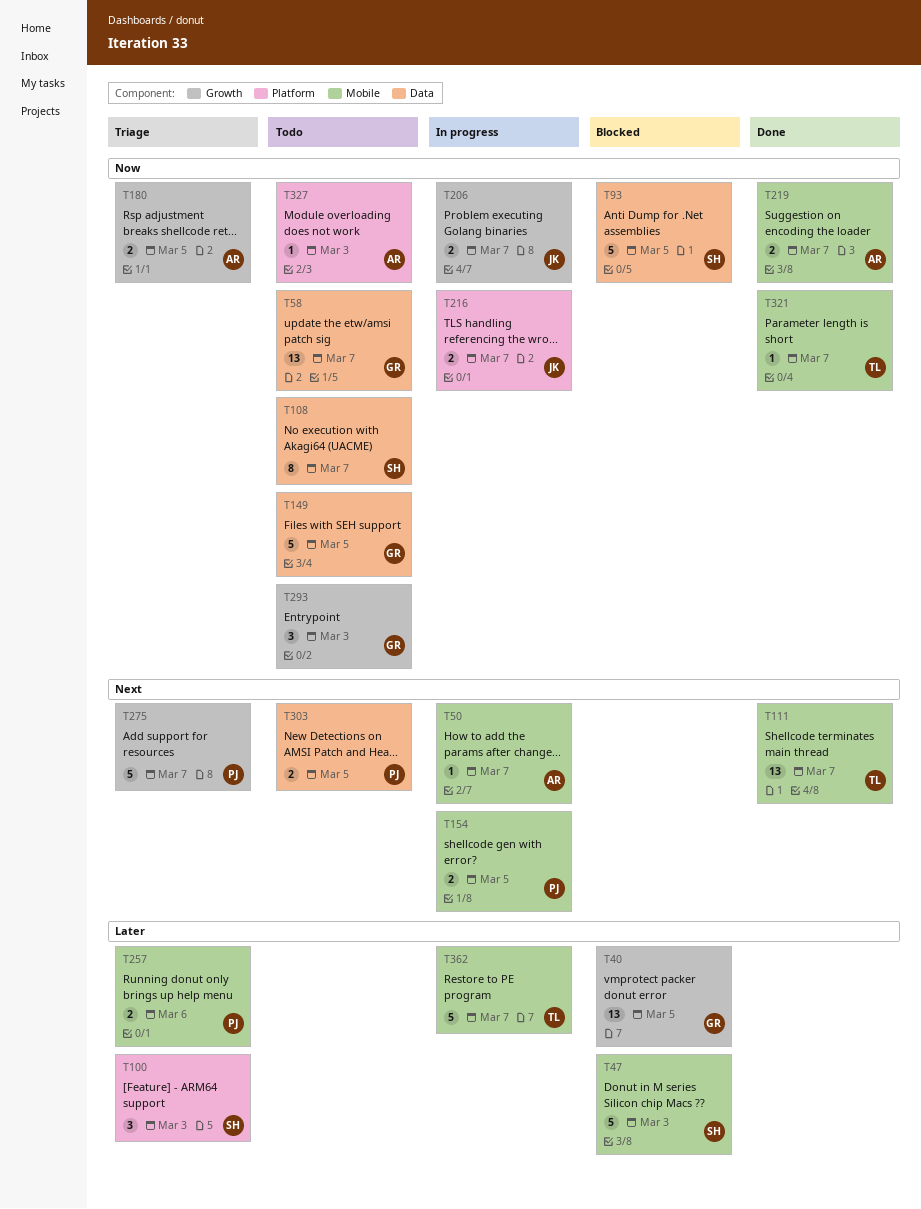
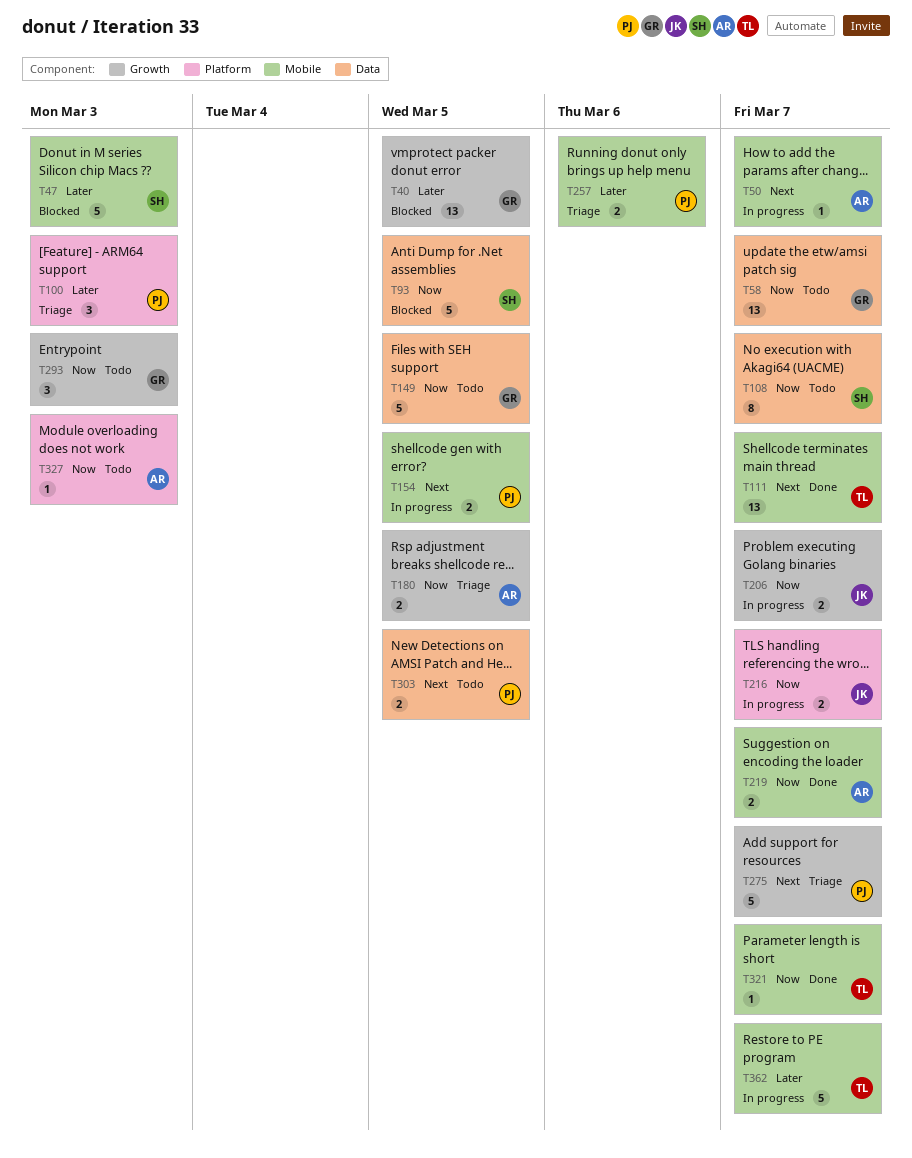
T100, owner: SH -> PJ

